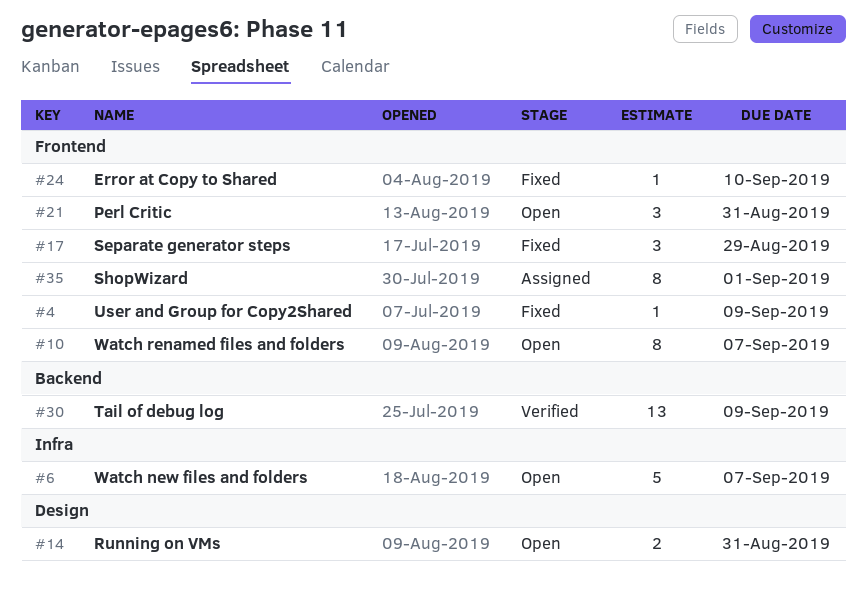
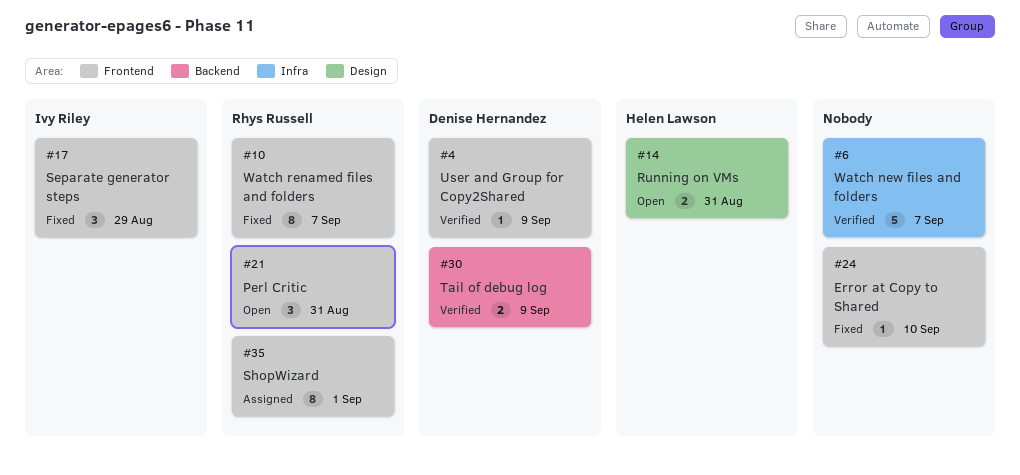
#4, status: Fixed -> Verified
#6, status: Open -> Verified
#10, status: Open -> Fixed
#30, estimate: 13 -> 2

